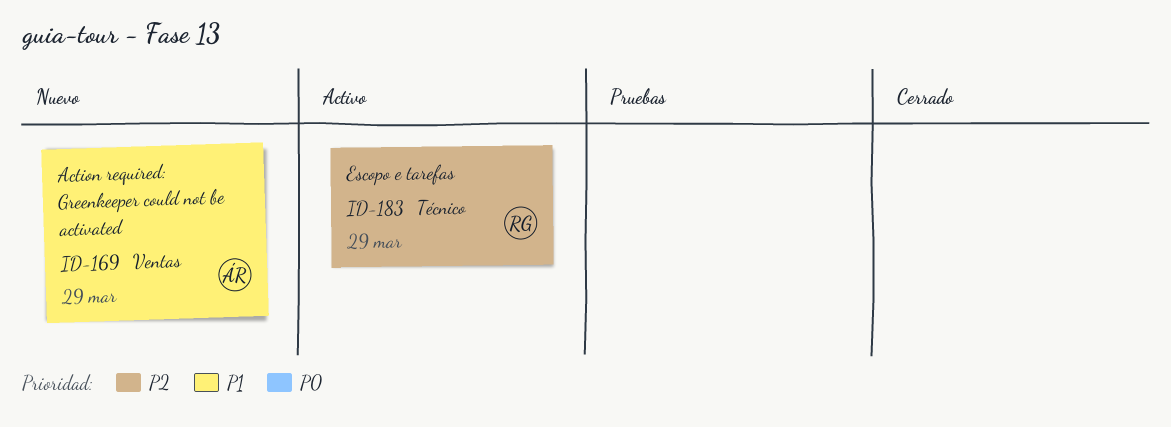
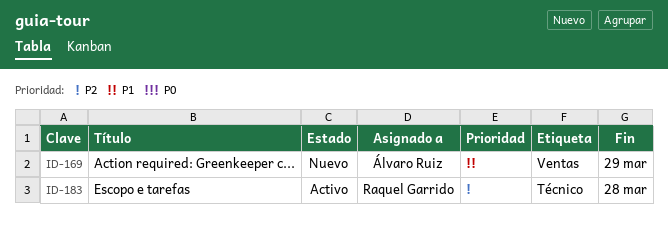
ID-183, due: Mar 29 -> Mar 28

